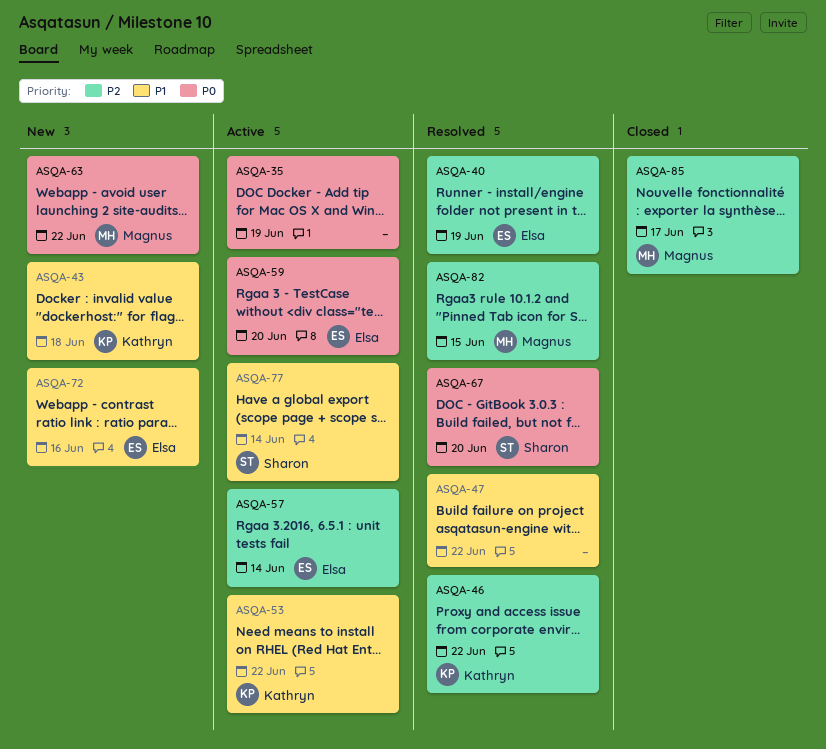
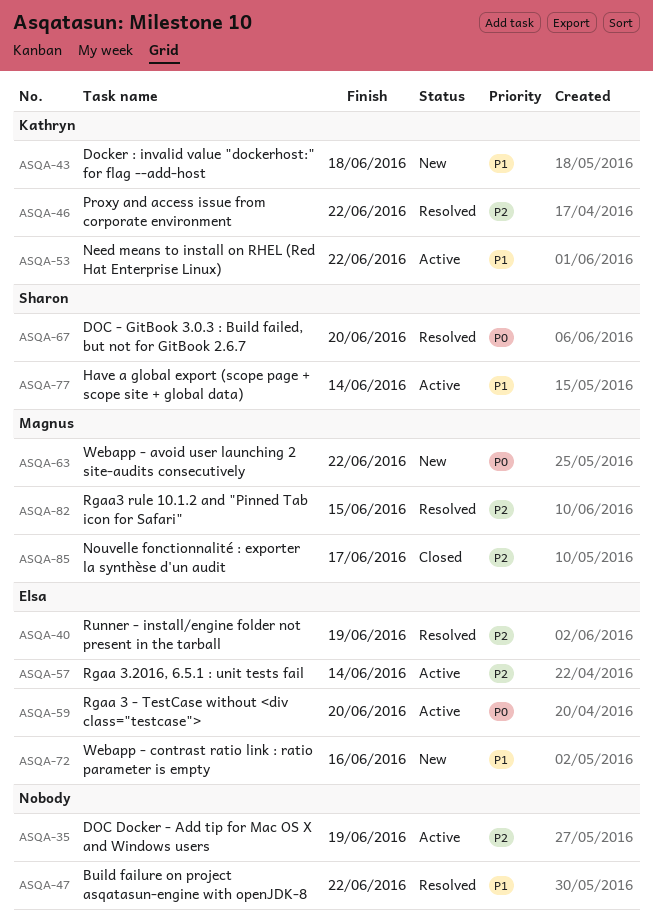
ASQA-35, priority: P0 -> P2

